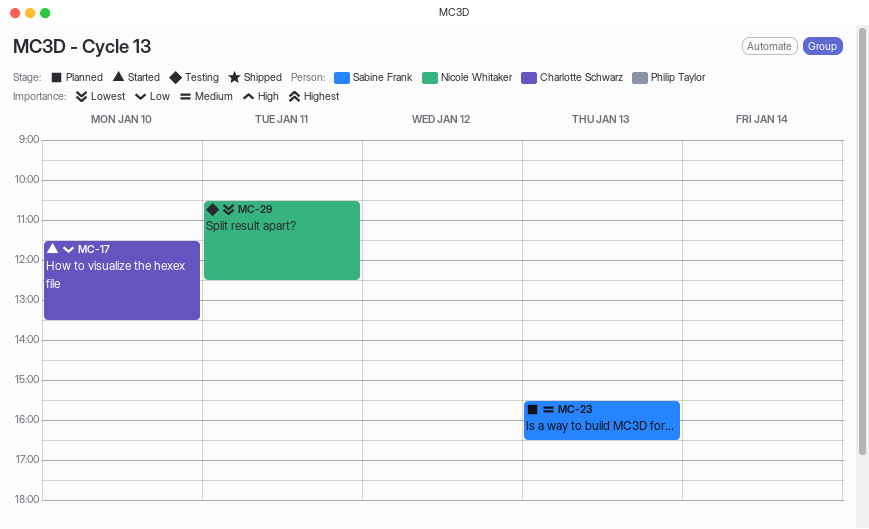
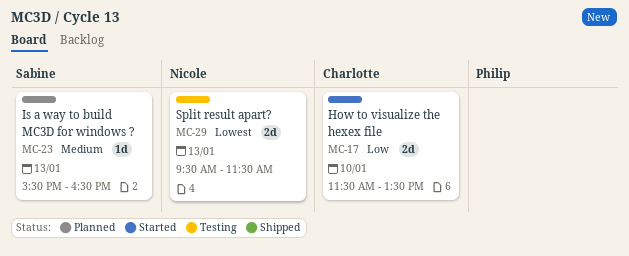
MC-29, day: Jan 11 -> Jan 13
MC-29, begins: 10:30 -> 09:30
MC-29, ends: 12:30 -> 11:30

